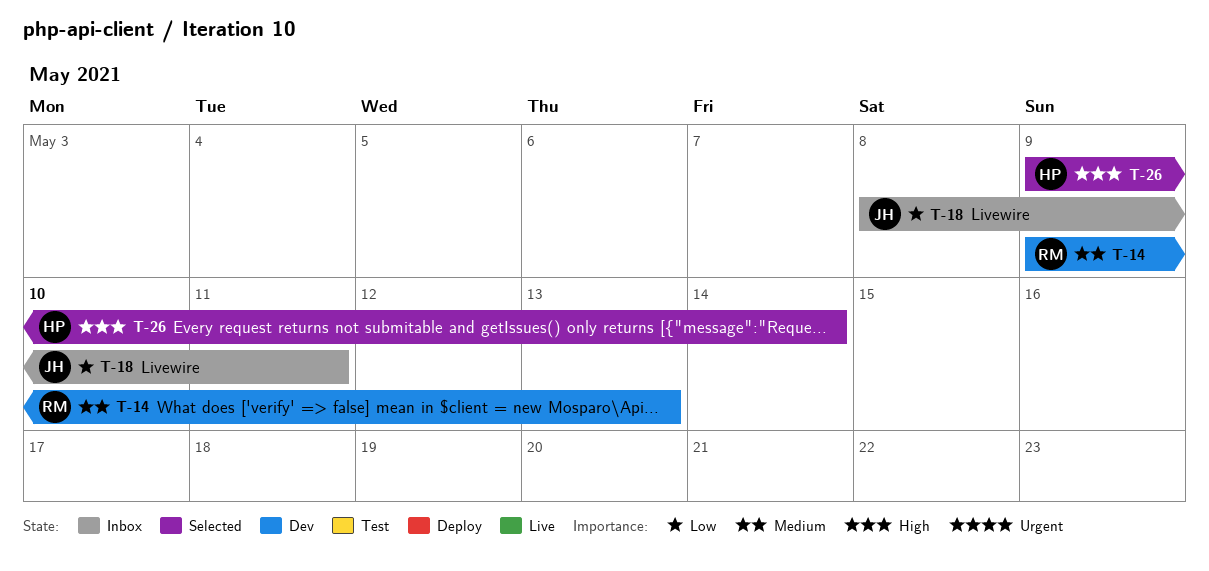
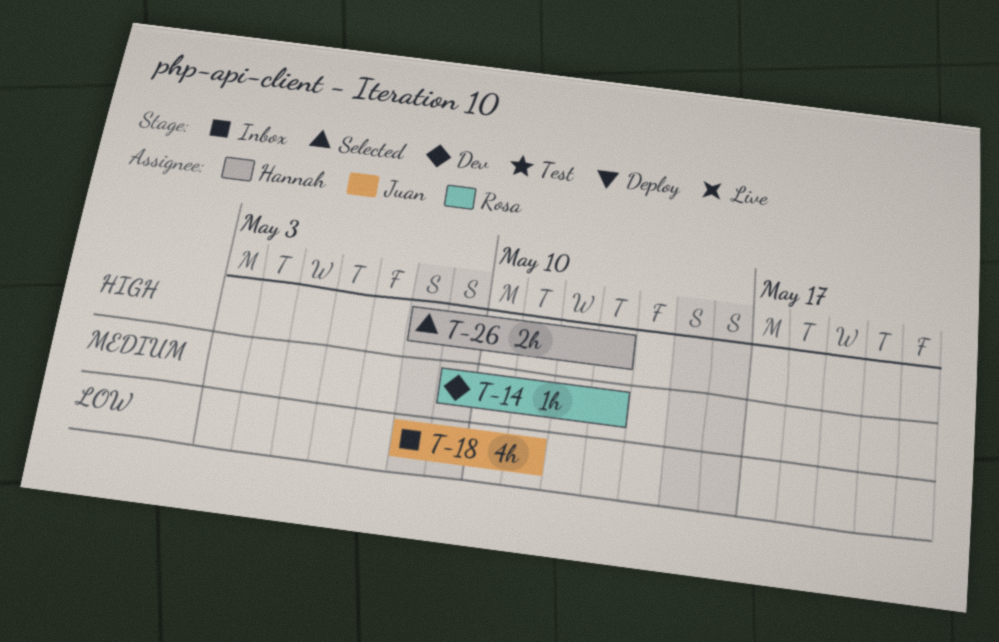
T-26, start: May 9 -> May 8
T-26, due: May 14 -> May 13

